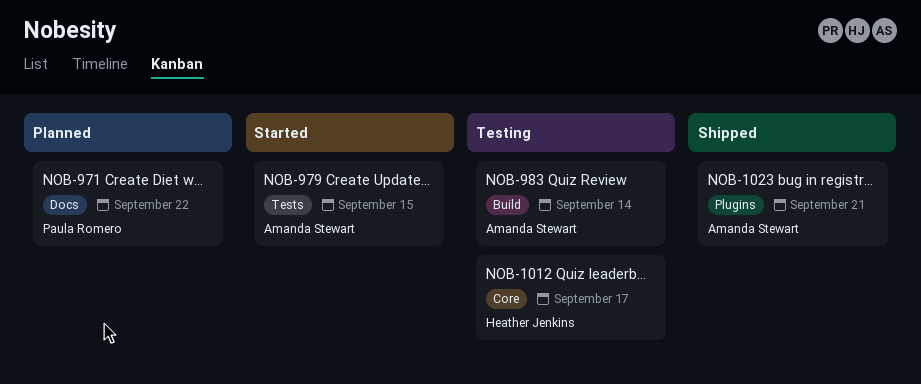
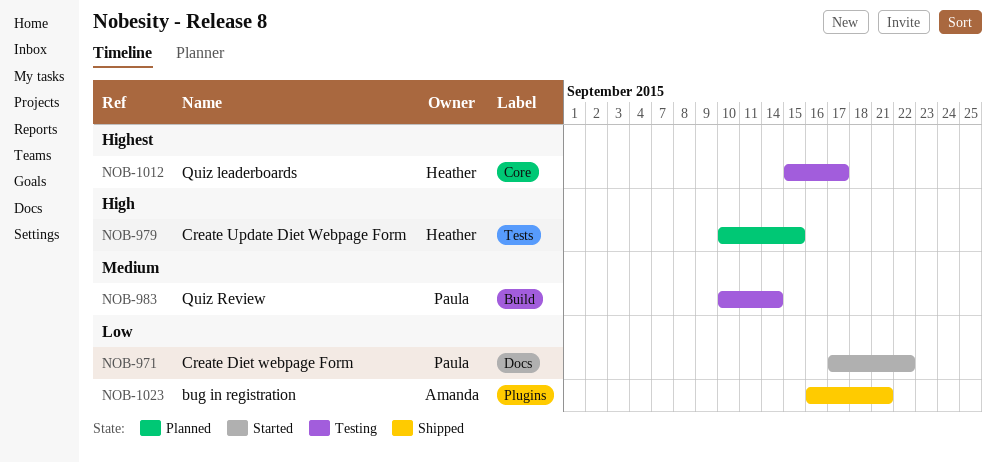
NOB-971, status: Planned -> Started
NOB-979, status: Started -> Planned
NOB-979, owner: Amanda Stewart -> Heather Jenkins
NOB-983, owner: Amanda Stewart -> Paula Romero

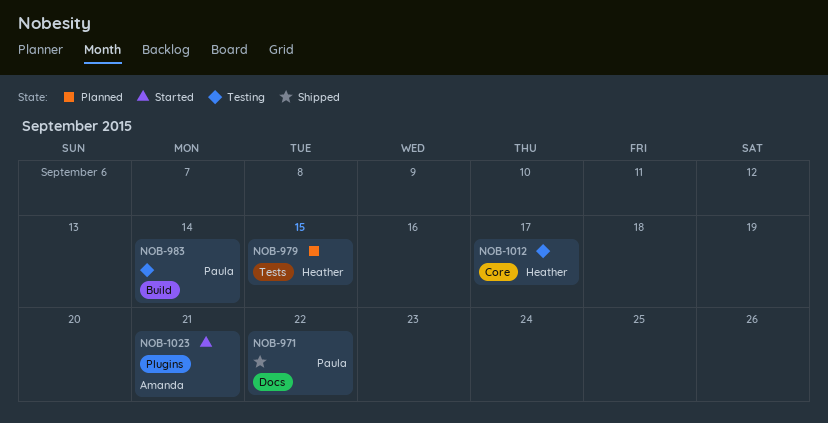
NOB-971, status: Started -> Shipped
NOB-1023, status: Shipped -> Started

